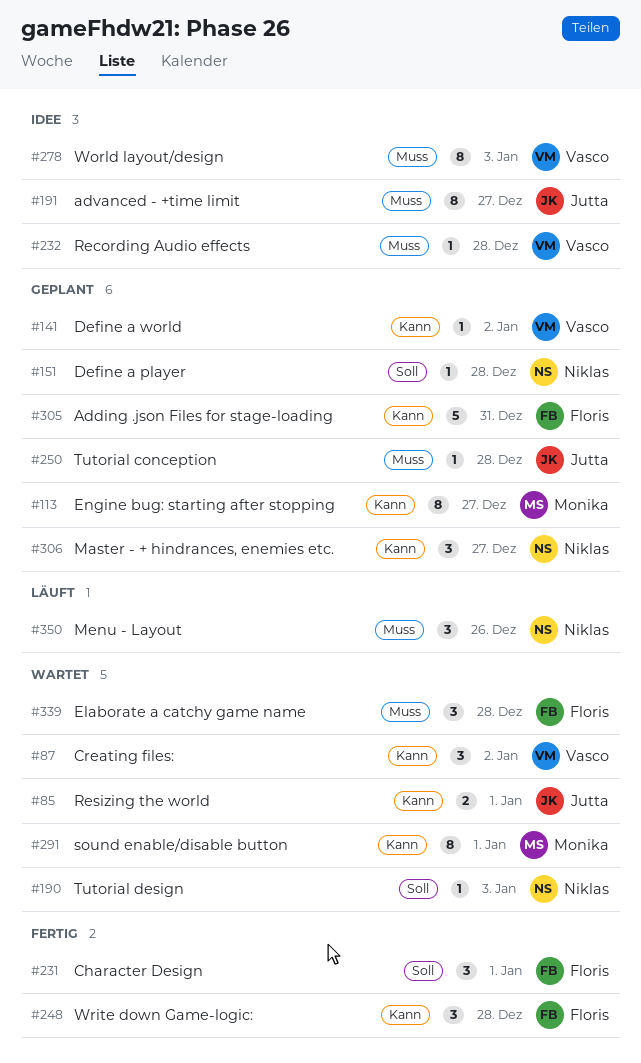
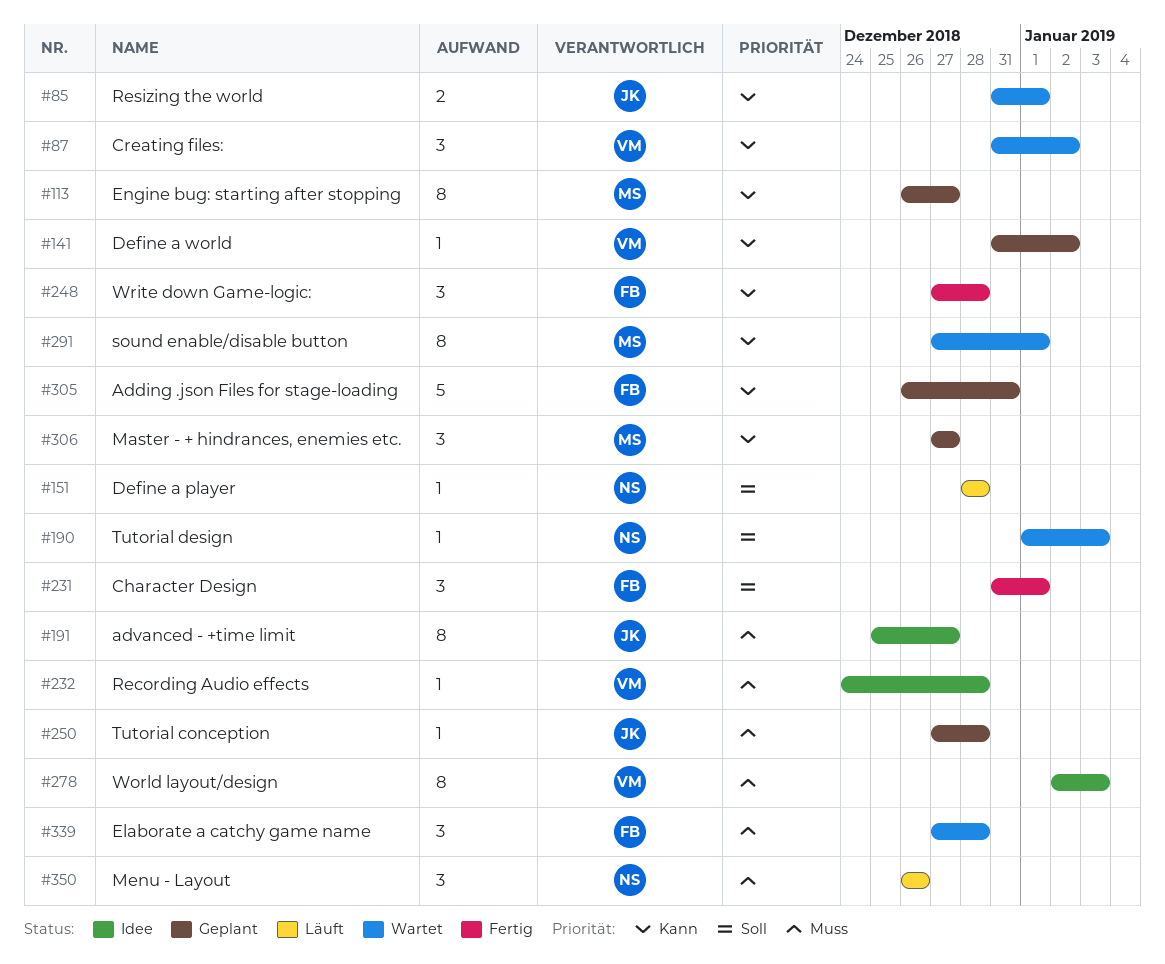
#151, status: Geplant -> Läuft
#306, owner: Niklas -> Monika

